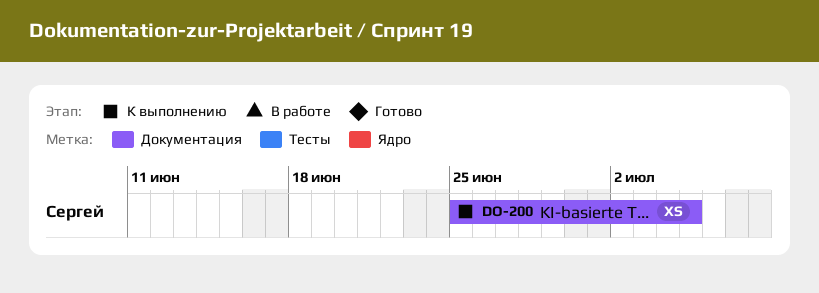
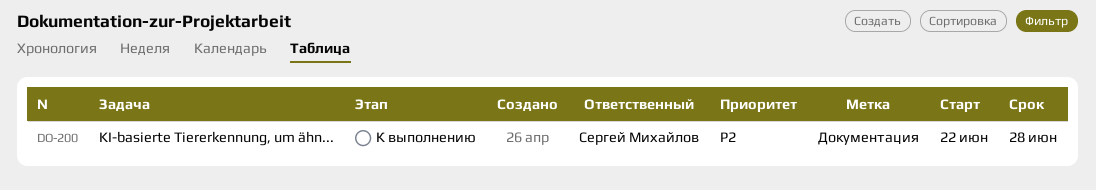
DO-200, start: Jun 25 -> Jun 22
DO-200, due: Jul 5 -> Jun 28

